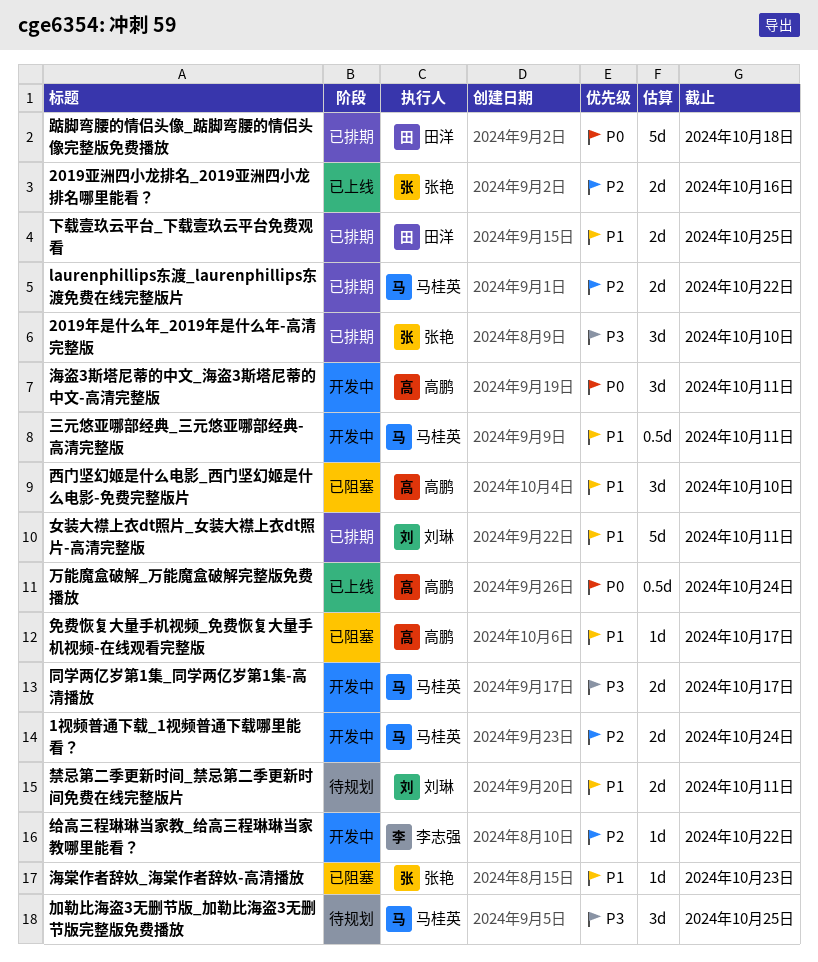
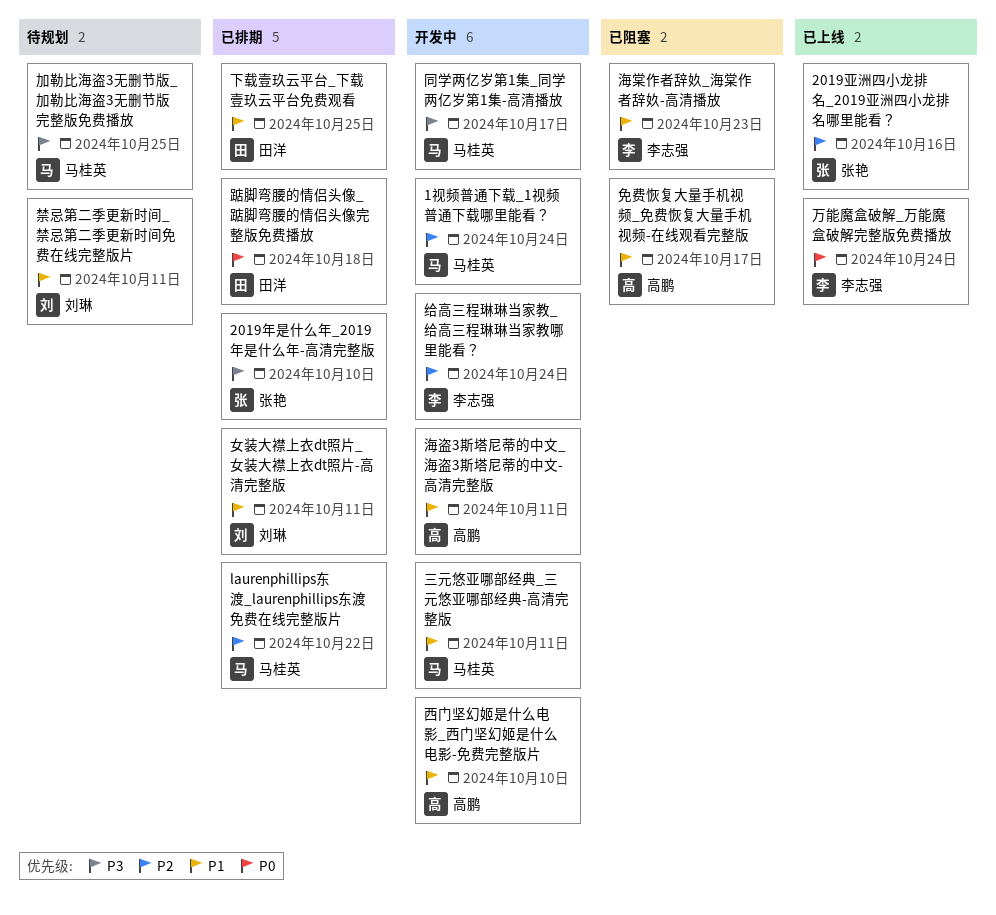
万能魔盒破解_万能魔盒破解完整版免费播放, owner: 高鹏 -> 李志强
海棠作者辞奺_海棠作者辞奺-高清播放, owner: 张艳 -> 李志强
海盗3斯塔尼蒂的中文_海盗3斯塔尼蒂的中文-高清完整版, priority: P0 -> P1
给高三程琳琳当家教_给高三程琳琳当家教哪里能看？, due: Oct 22 -> Oct 24
西门坚幻姬是什么电影_西门坚幻姬是什么电影-免费完整版片, status: 已阻塞 -> 开发中

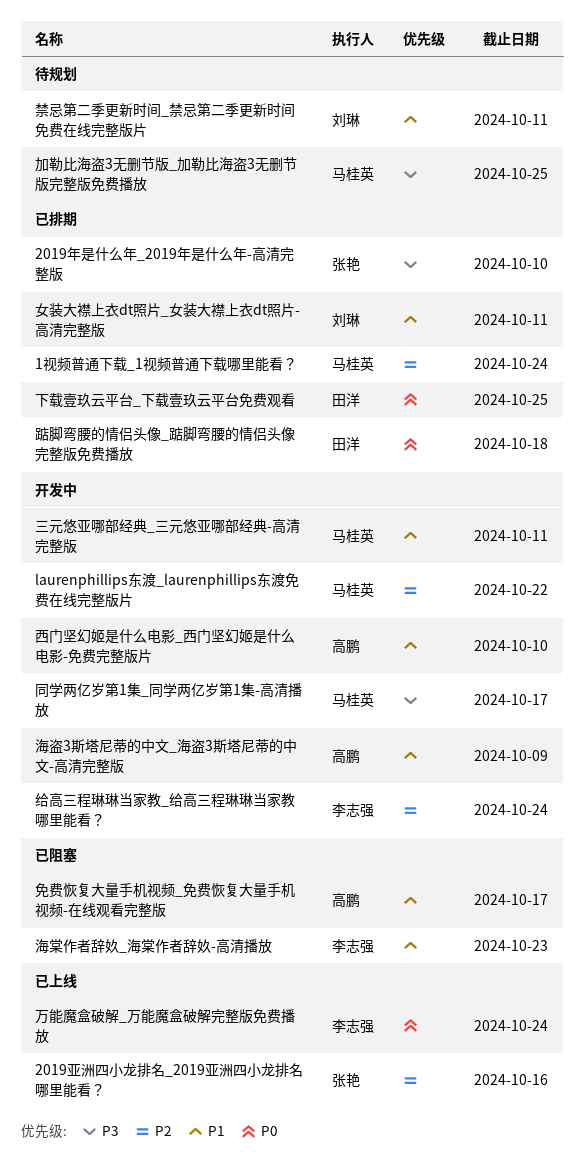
1视频普通下载_1视频普通下载哪里能看？, status: 开发中 -> 已排期
laurenphillips东渡_laurenphillips东渡免费在线完整版片, status: 已排期 -> 开发中
下载壹玖云平台_下载壹玖云平台免费观看, priority: P1 -> P0
海盗3斯塔尼蒂的中文_海盗3斯塔尼蒂的中文-高清完整版, due: Oct 11 -> Oct 9

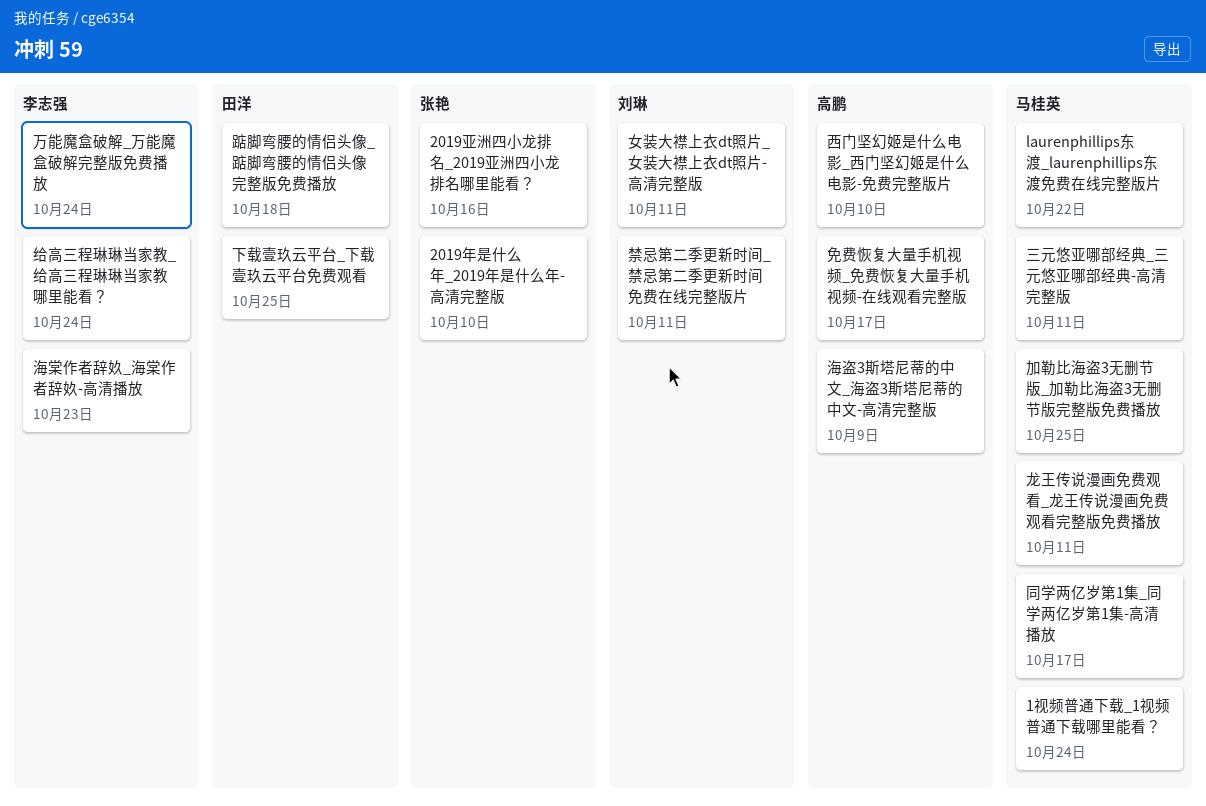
龙王传说漫画免费观看_龙王传说漫画免费观看完整版免费播放: none -> present

